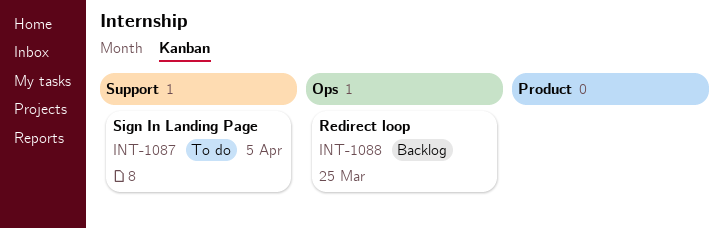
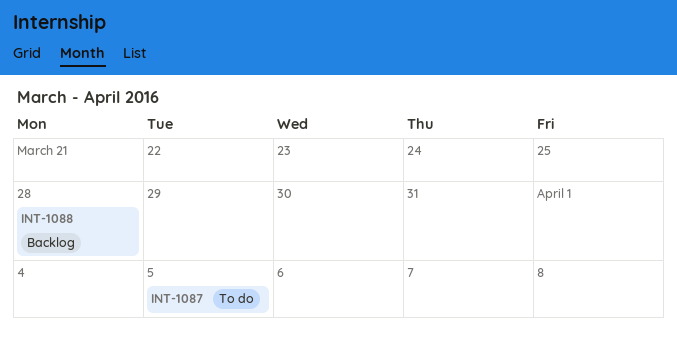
INT-1088, due: Mar 25 -> Mar 28

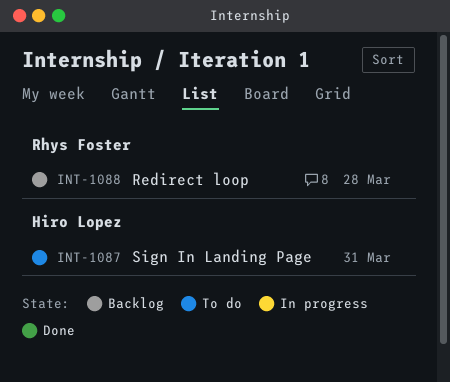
INT-1087, due: Apr 5 -> Mar 31

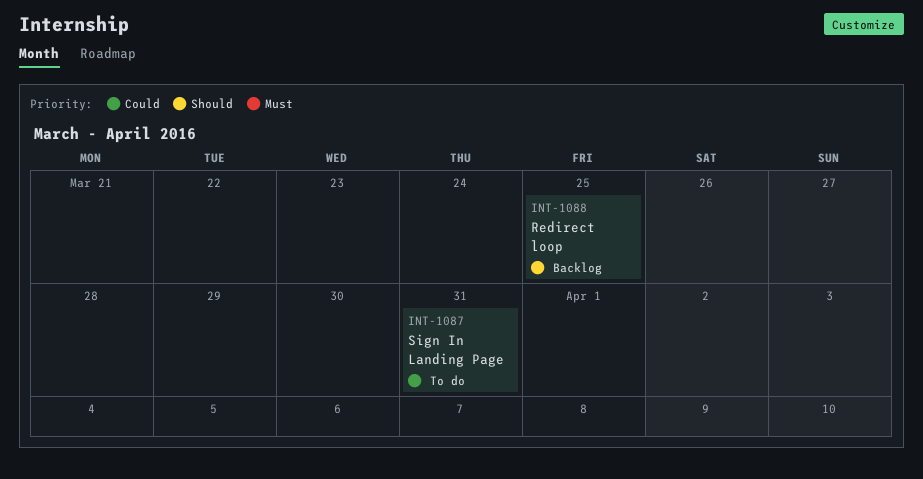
INT-1088, due: Mar 28 -> Mar 25

